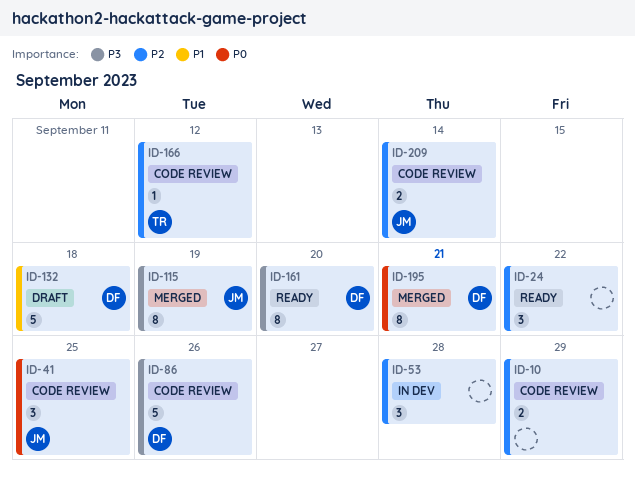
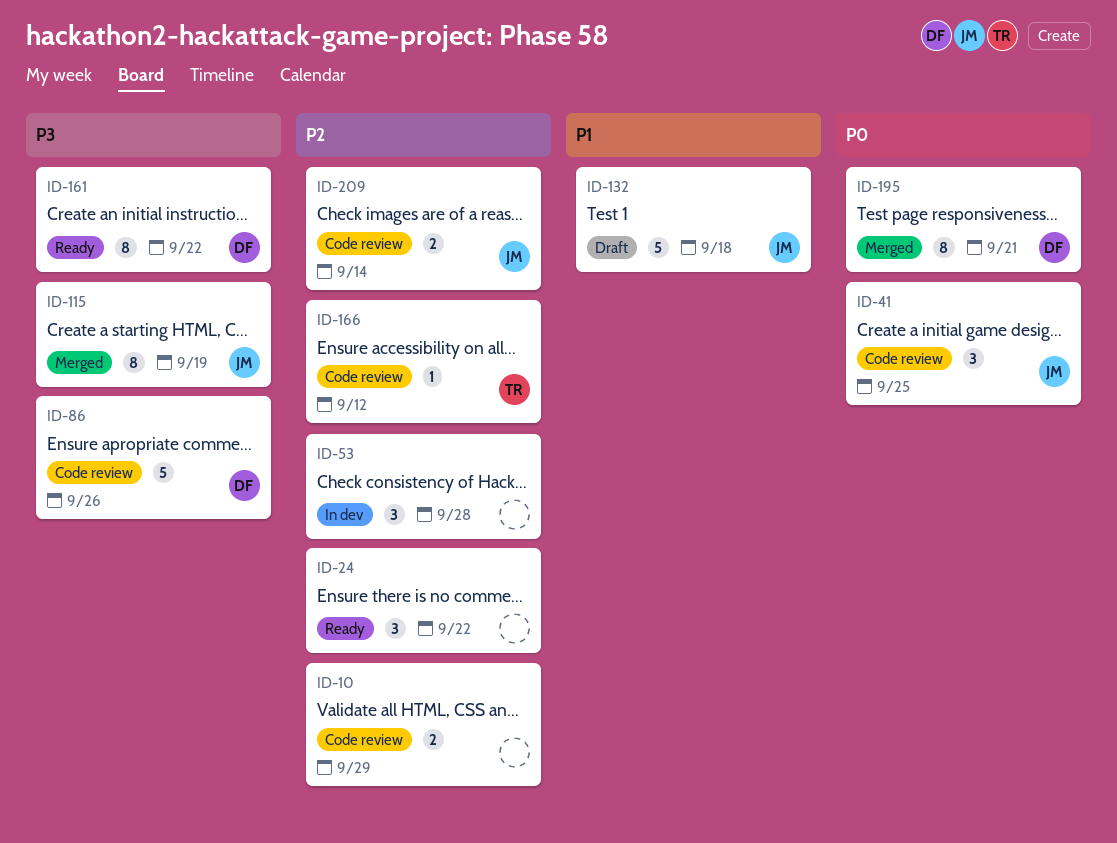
ID-132, owner: DF -> JM
ID-161, due: Sep 20 -> Sep 22

